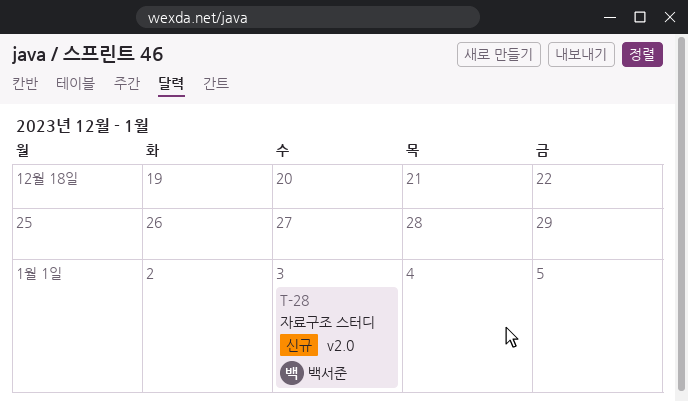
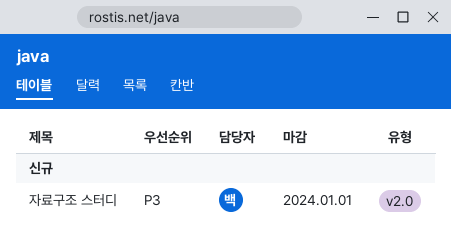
자료구조 스터디, due: Jan 3 -> Jan 1

